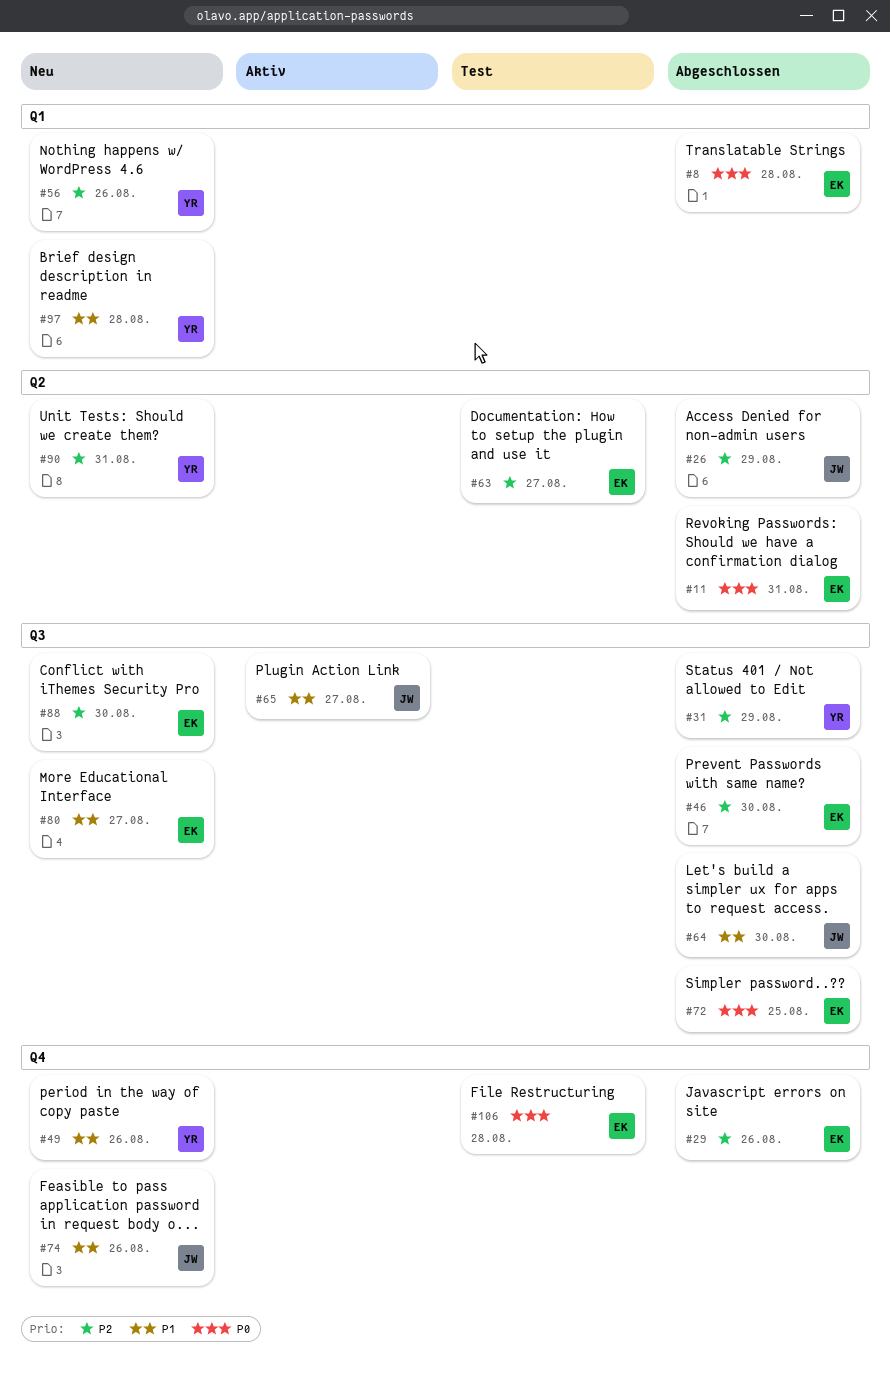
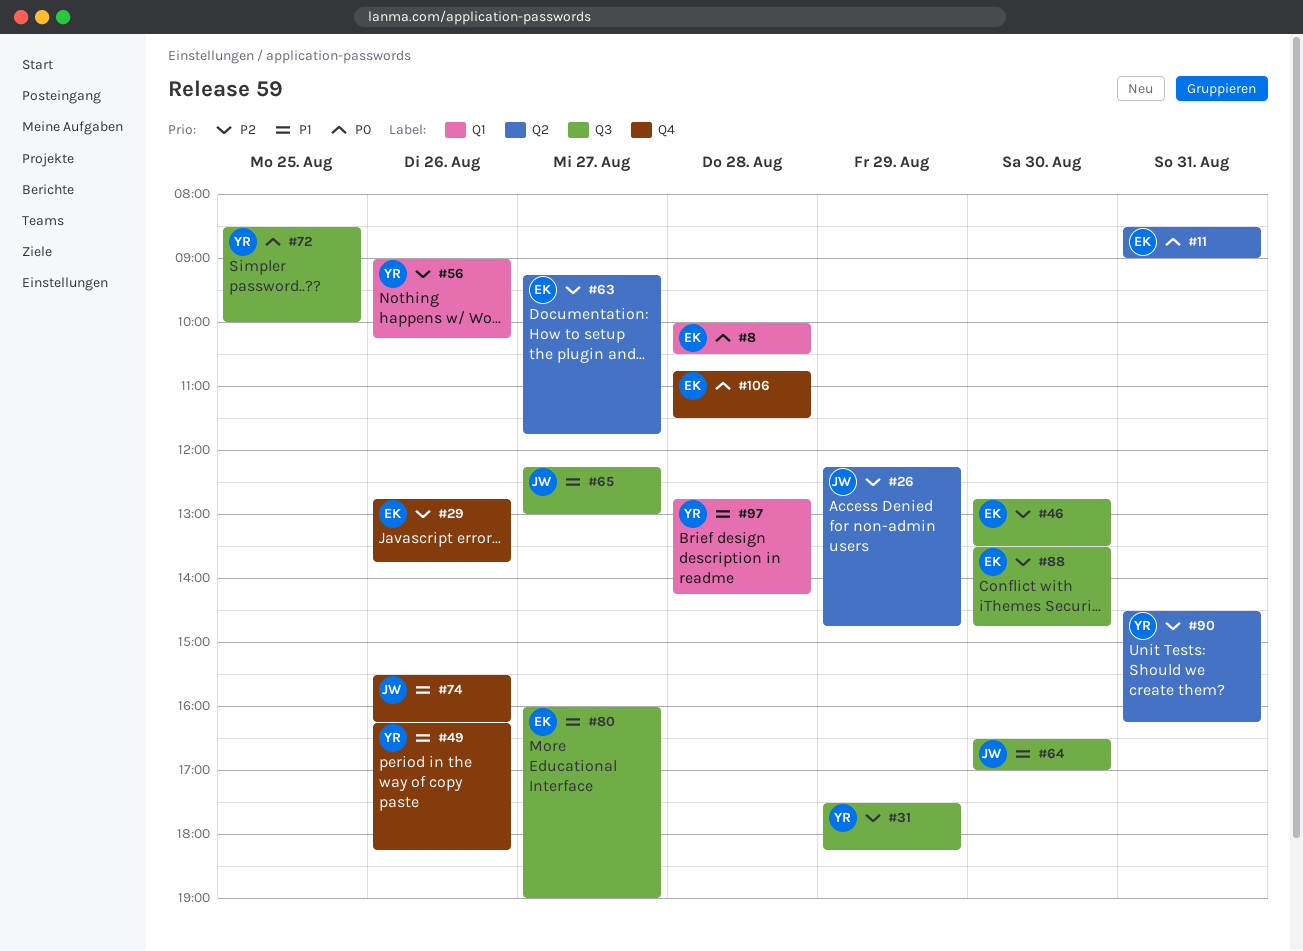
#72, owner: EK -> YR

